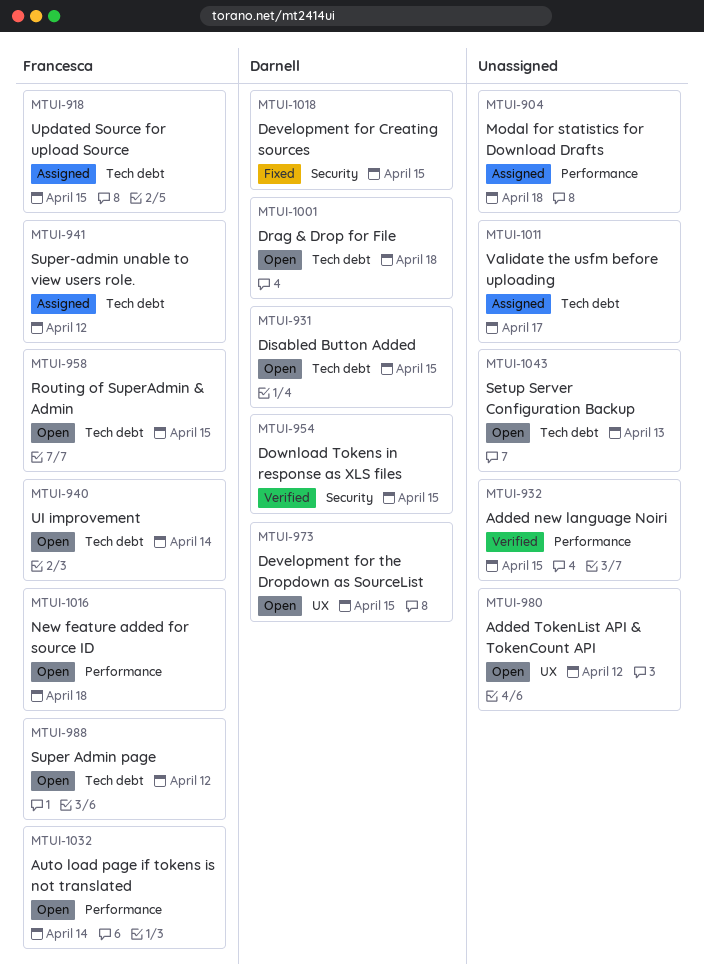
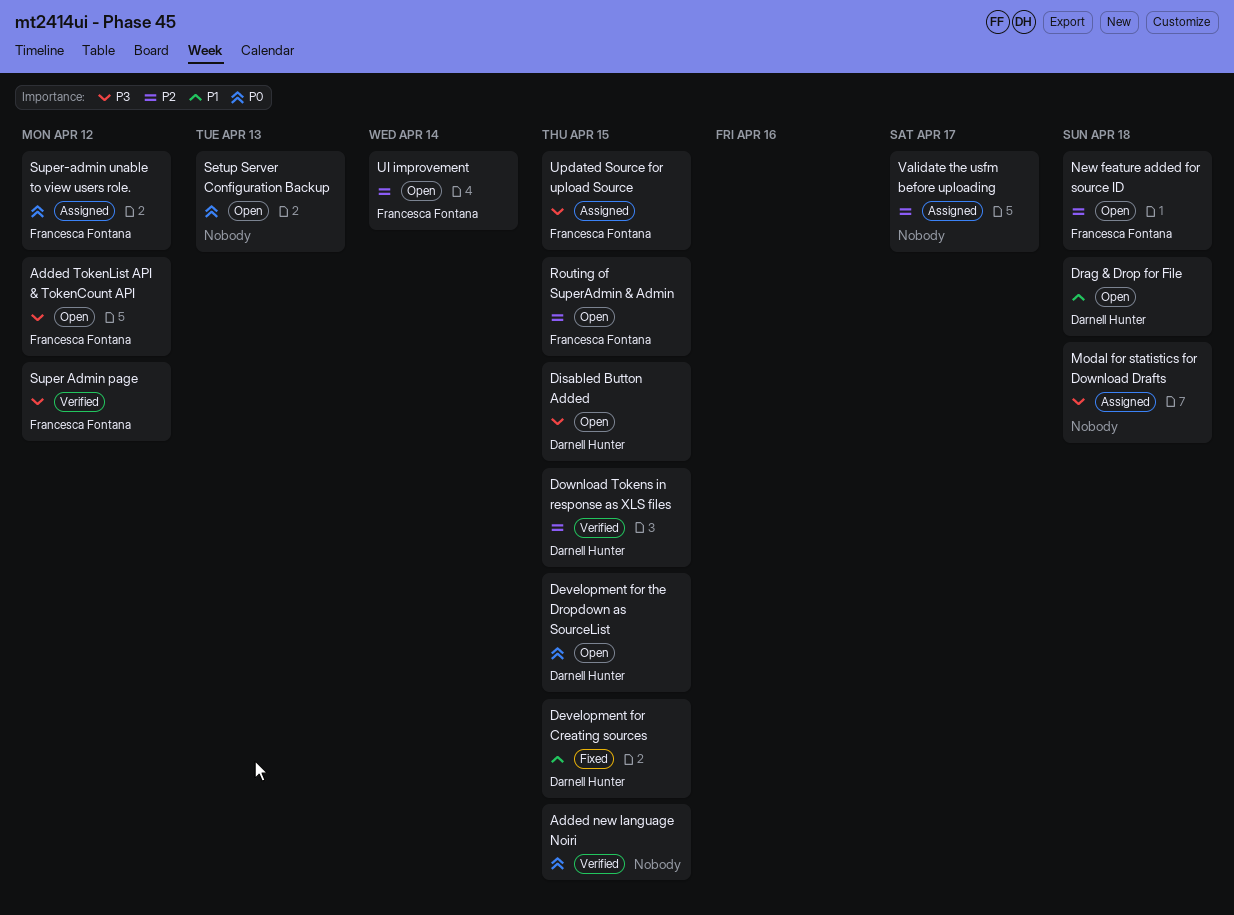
Added TokenList API & TokenCount API, owner: none -> Francesca Fontana
Auto load page if tokens is not translated: present -> none
Super Admin page, status: Open -> Verified

